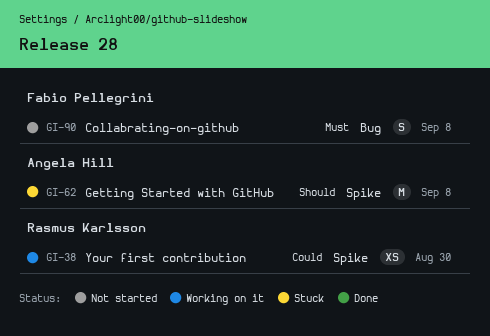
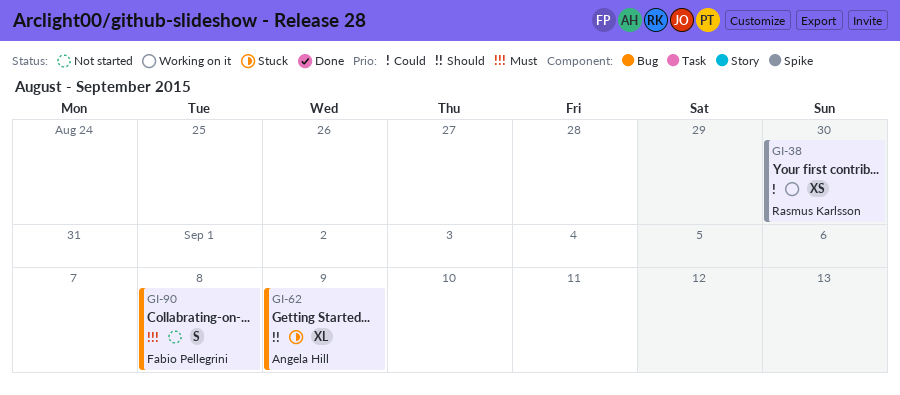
GI-62, label: Spike -> Bug
GI-62, estimate: M -> XL
GI-62, due: Sep 8 -> Sep 9

